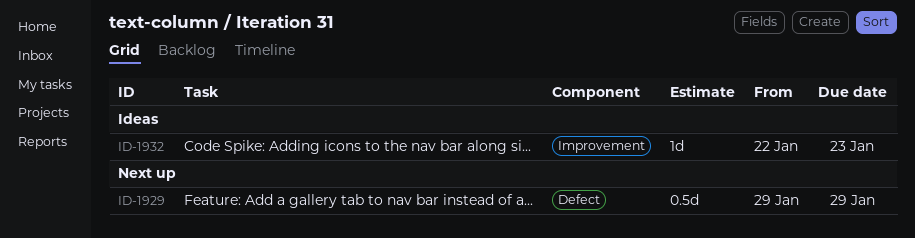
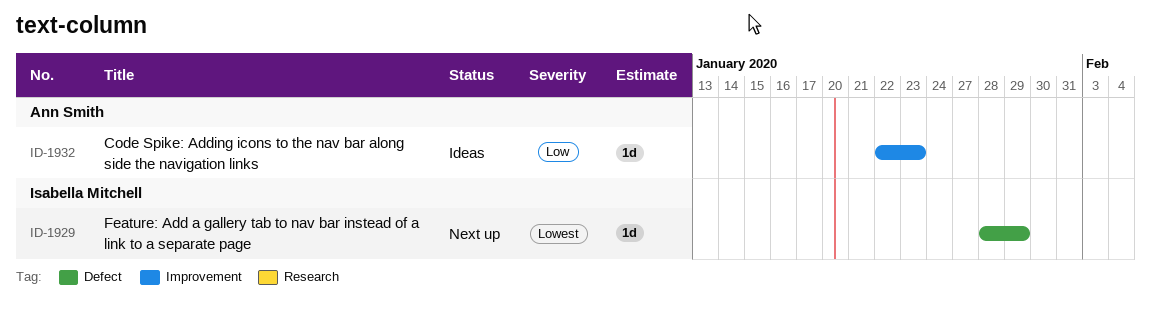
ID-1929, estimate: 0.5d -> 1d
ID-1929, start: Jan 29 -> Jan 28

